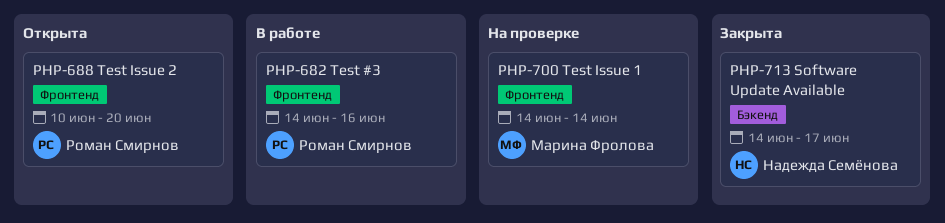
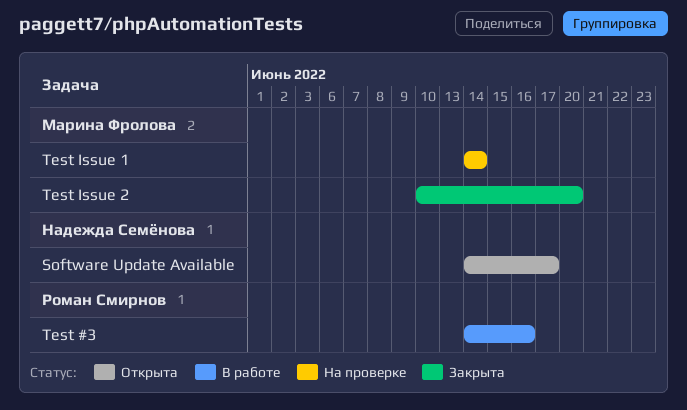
Software Update Available, status: Закрыта -> Открыта
Test Issue 2, status: Открыта -> Закрыта
Test Issue 2, owner: Роман Смирнов -> Марина Фролова

